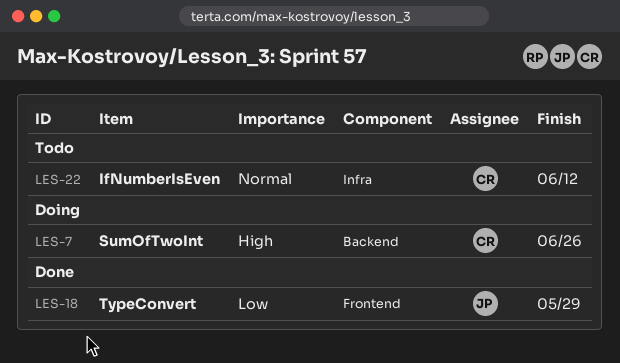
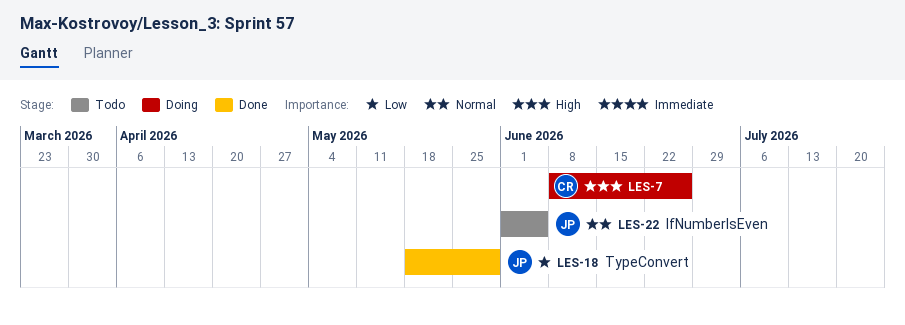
LES-22, owner: CR -> JP
LES-22, due: Jun 12 -> Jun 5

